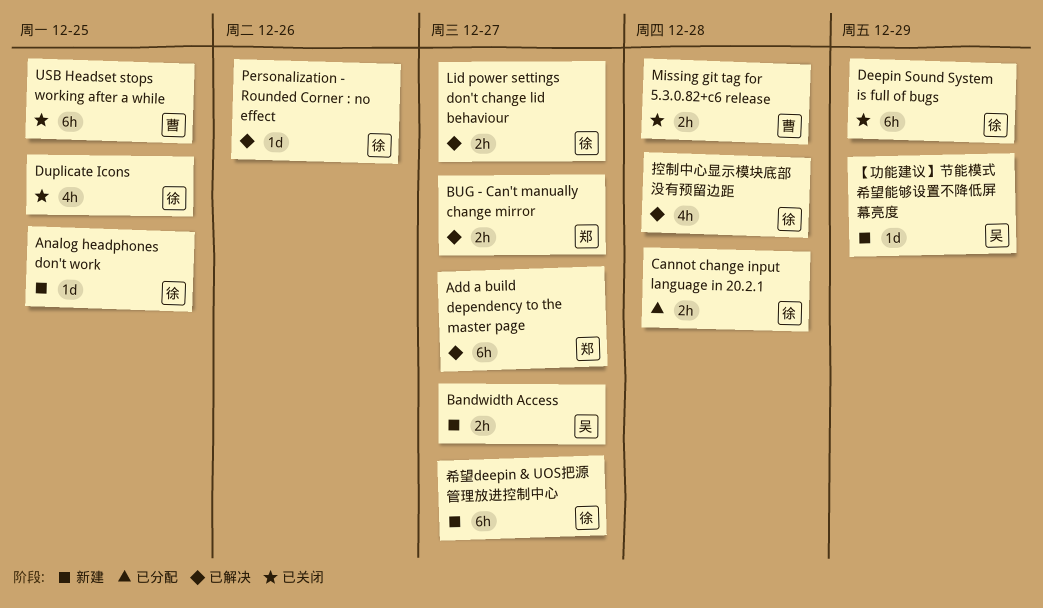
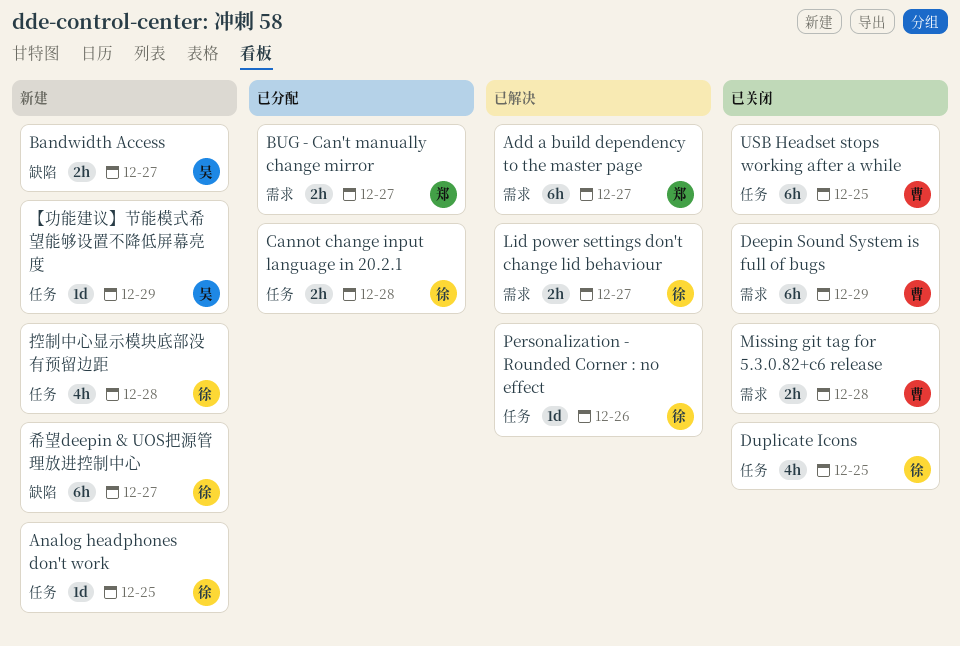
BUG - Can't manually change mirror, status: 已解决 -> 已分配
Deepin Sound System is full of bugs, owner: 徐 -> 曹
控制中心显示模块底部没有预留边距, status: 已解决 -> 新建

